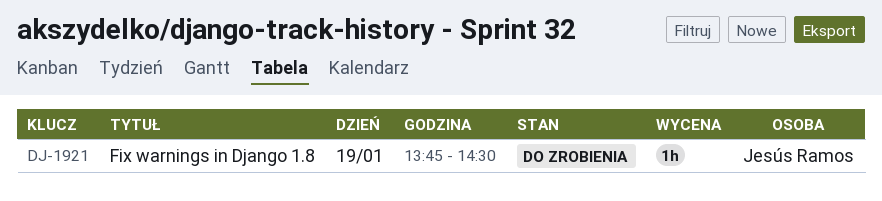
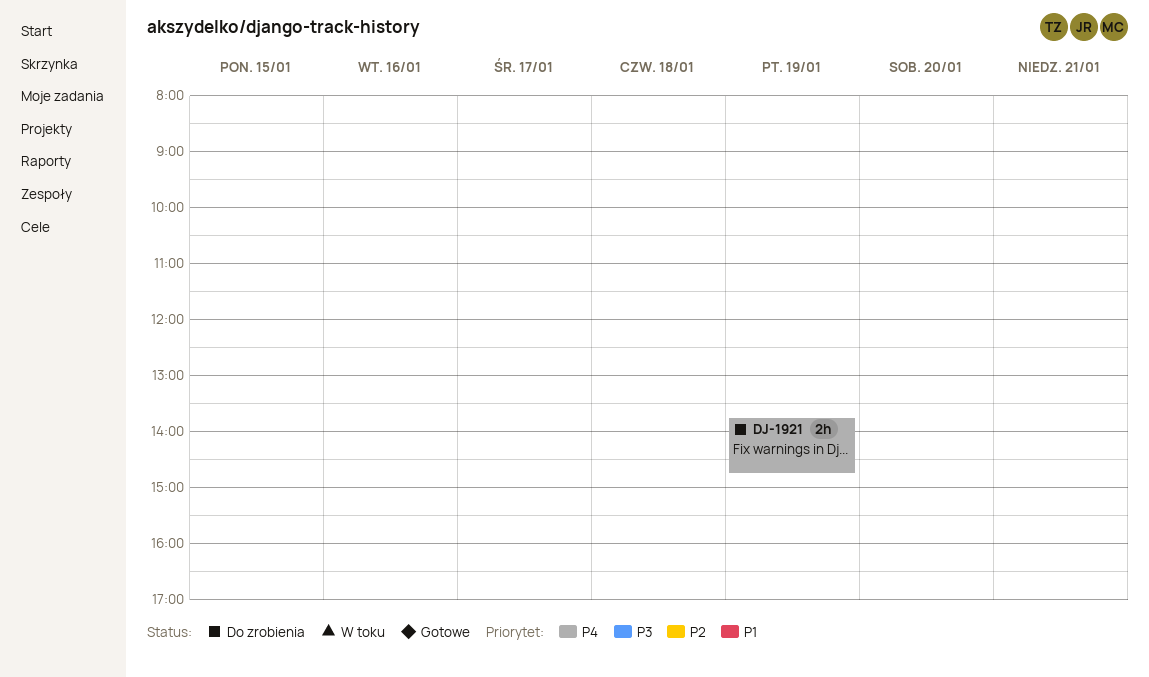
DJ-1921, estimate: 1h -> 2h
DJ-1921, ends: 14:30 -> 14:45

